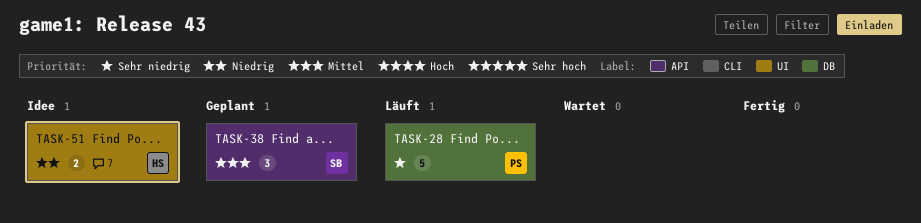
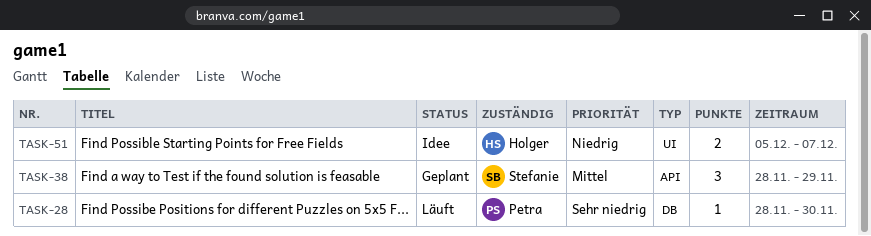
TASK-28, estimate: 5 -> 1

